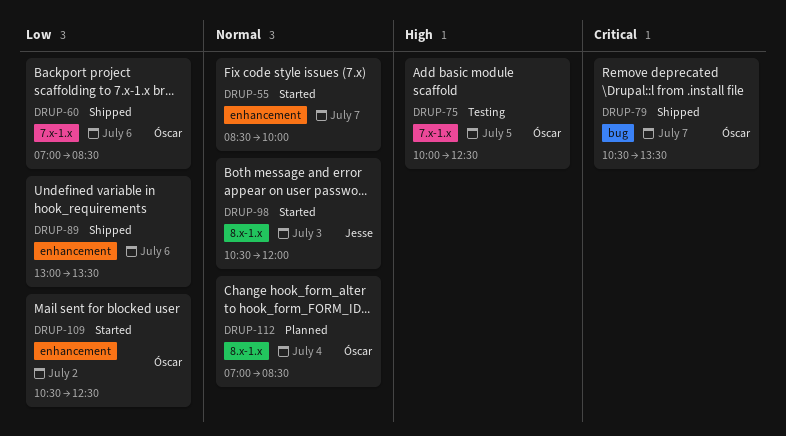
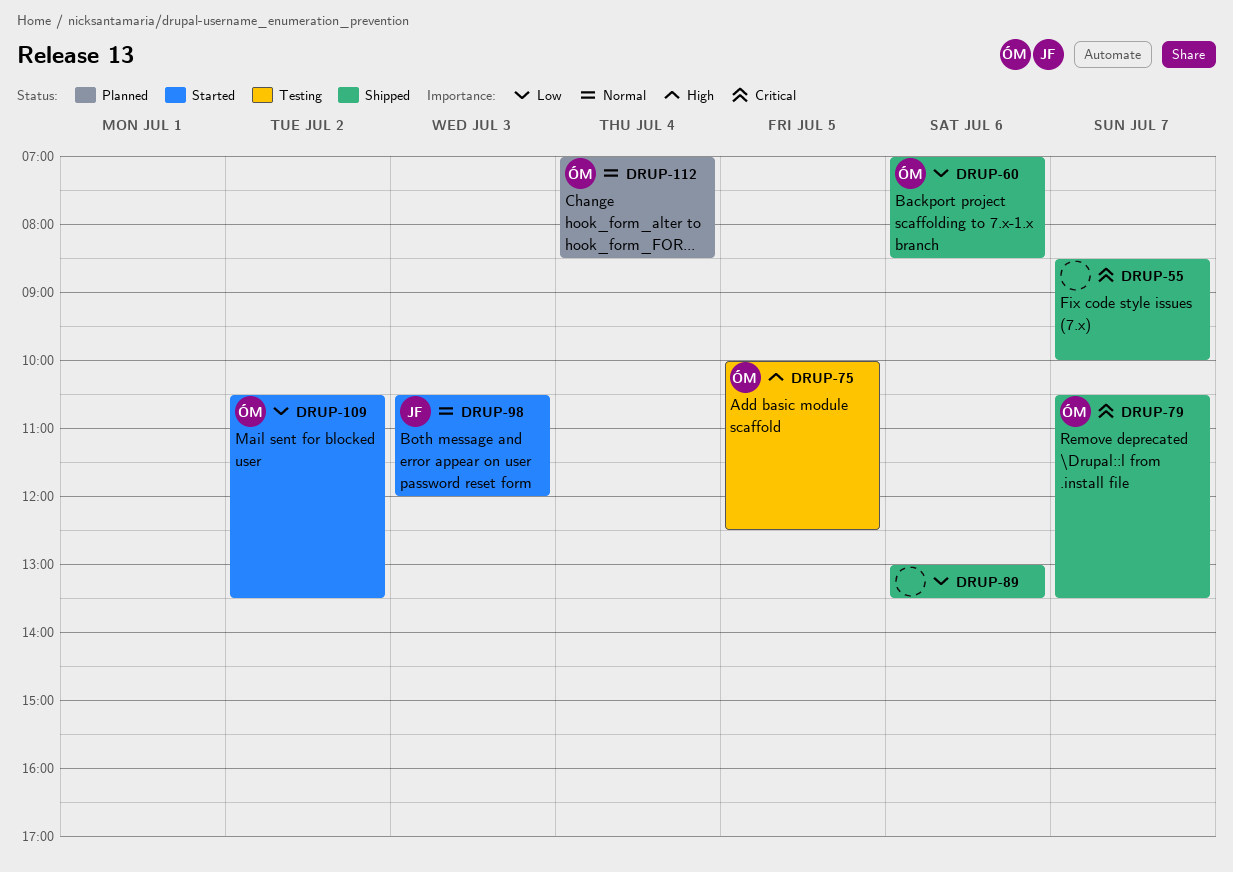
DRUP-55, status: Started -> Shipped
DRUP-55, priority: Normal -> Critical
DRUP-109, ends: 12:30 -> 13:30

